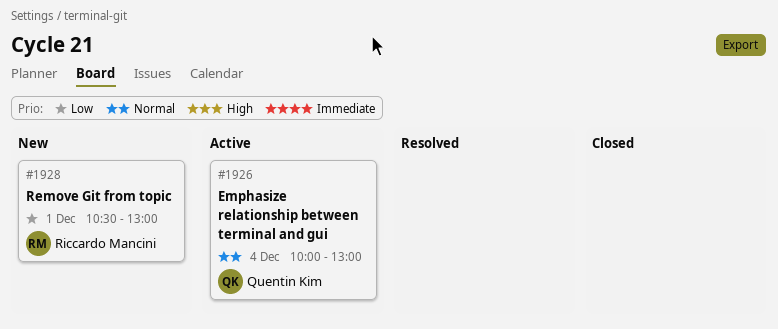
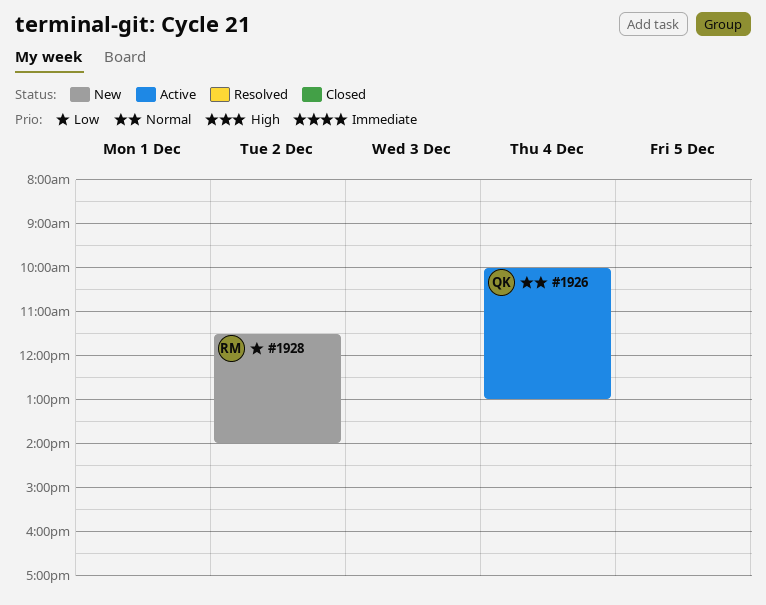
#1928, day: Dec 1 -> Dec 2
#1928, begins: 10:30 -> 11:30
#1928, ends: 13:00 -> 14:00

